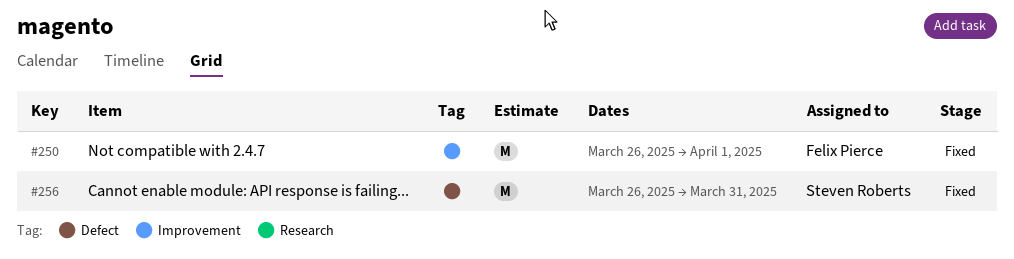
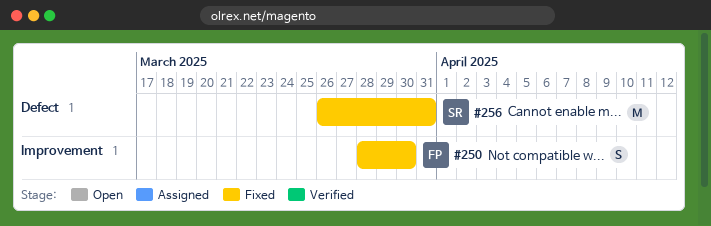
#250, estimate: M -> S
#250, start: Mar 26 -> Mar 28
#250, due: Apr 1 -> Mar 30

